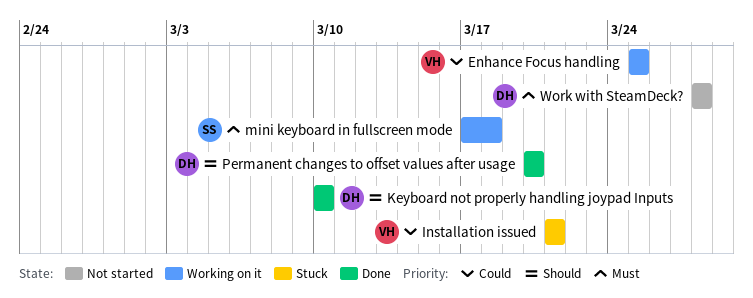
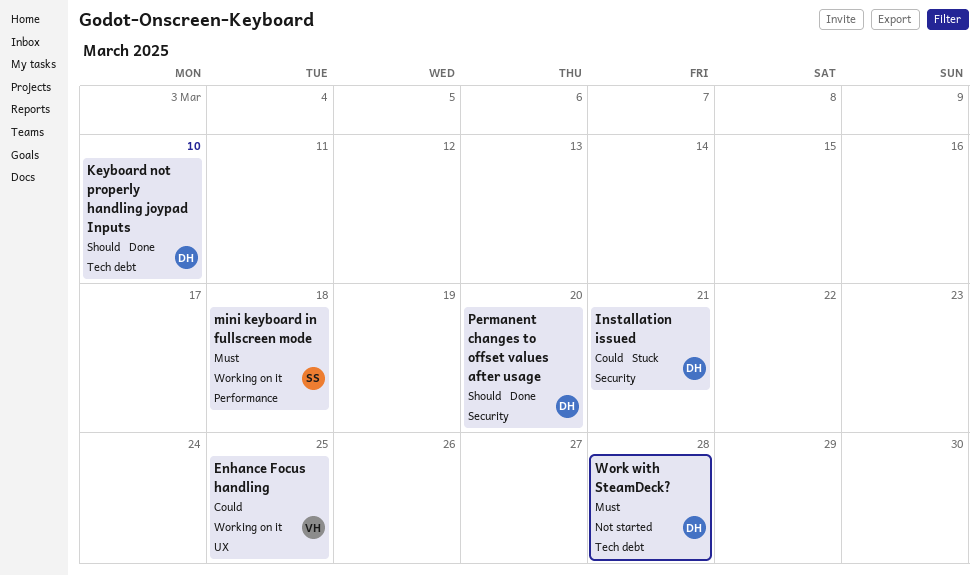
Installation issued, owner: VH -> DH

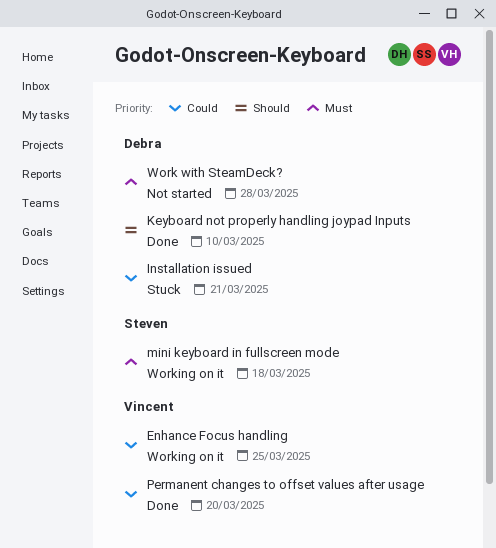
Permanent changes to offset values after usage, owner: Debra -> Vincent
Permanent changes to offset values after usage, priority: Should -> Could

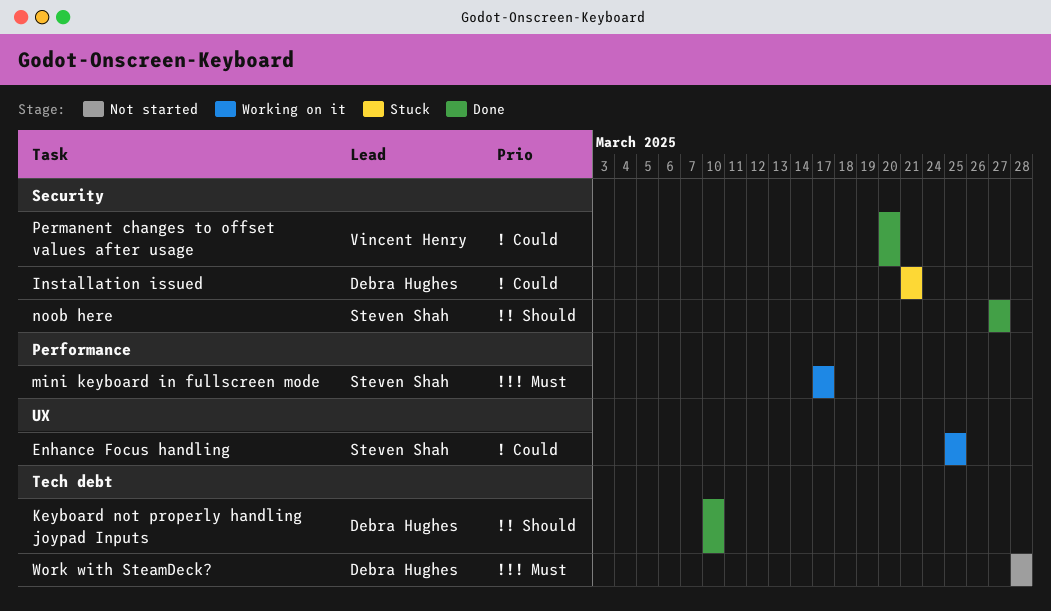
Enhance Focus handling, owner: Vincent Henry -> Steven Shah
mini keyboard in fullscreen mode, due: Mar 18 -> Mar 17
noob here: none -> present

